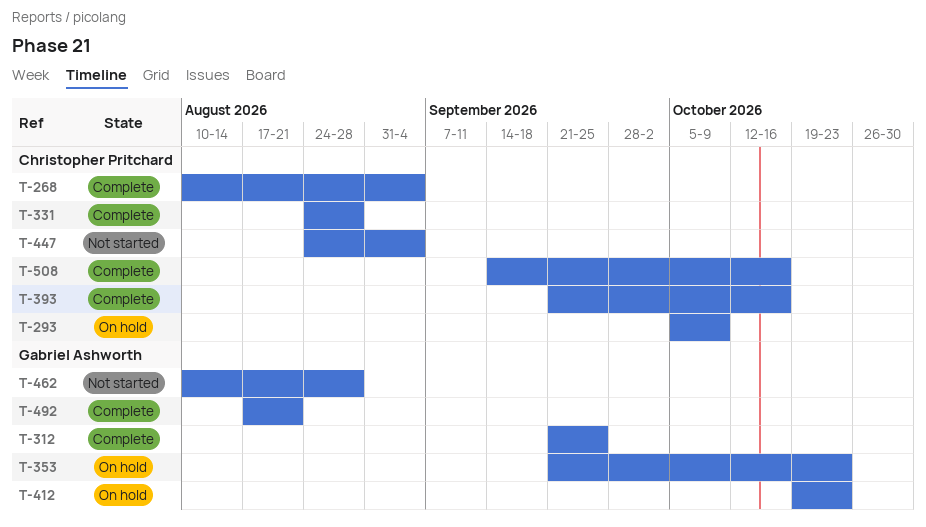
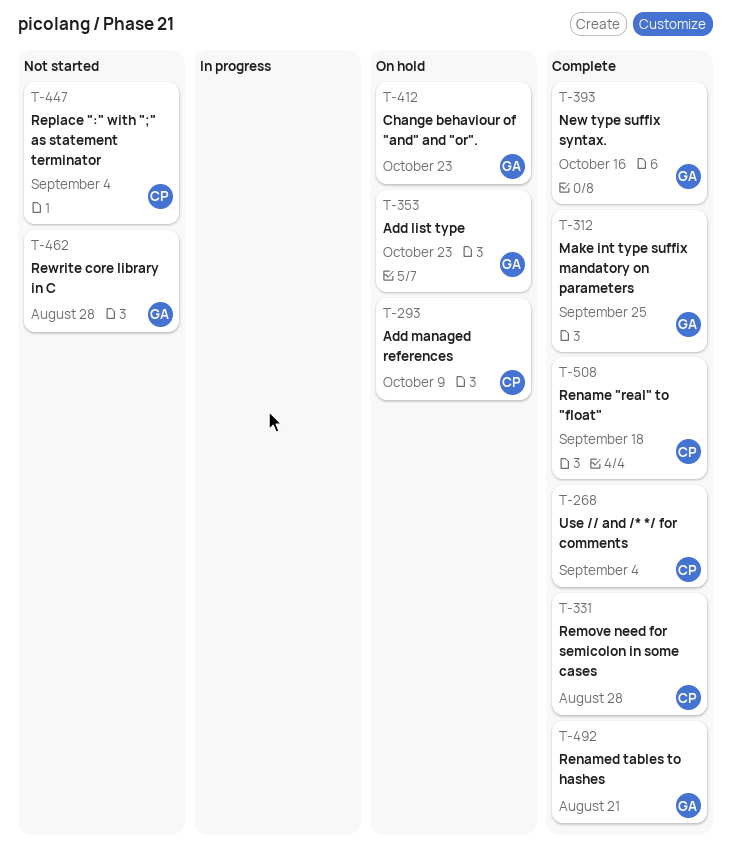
T-393, owner: Christopher Pritchard -> Gabriel Ashworth
T-508, due: Oct 16 -> Sep 18

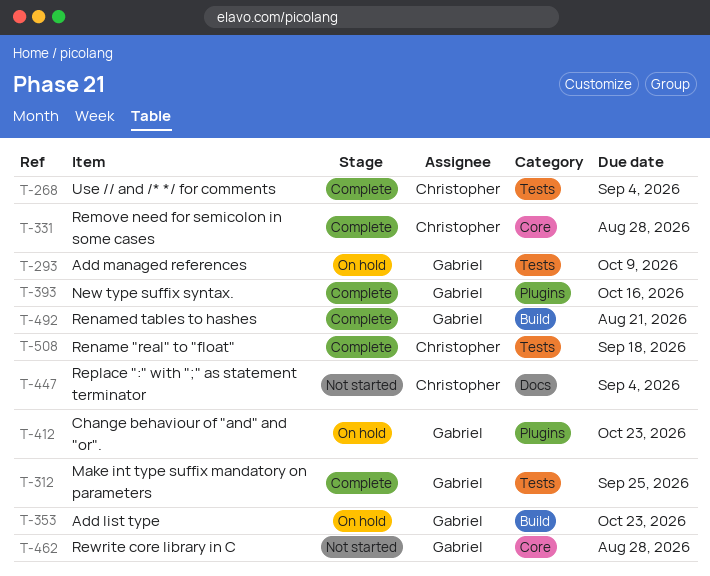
T-293, owner: Christopher -> Gabriel

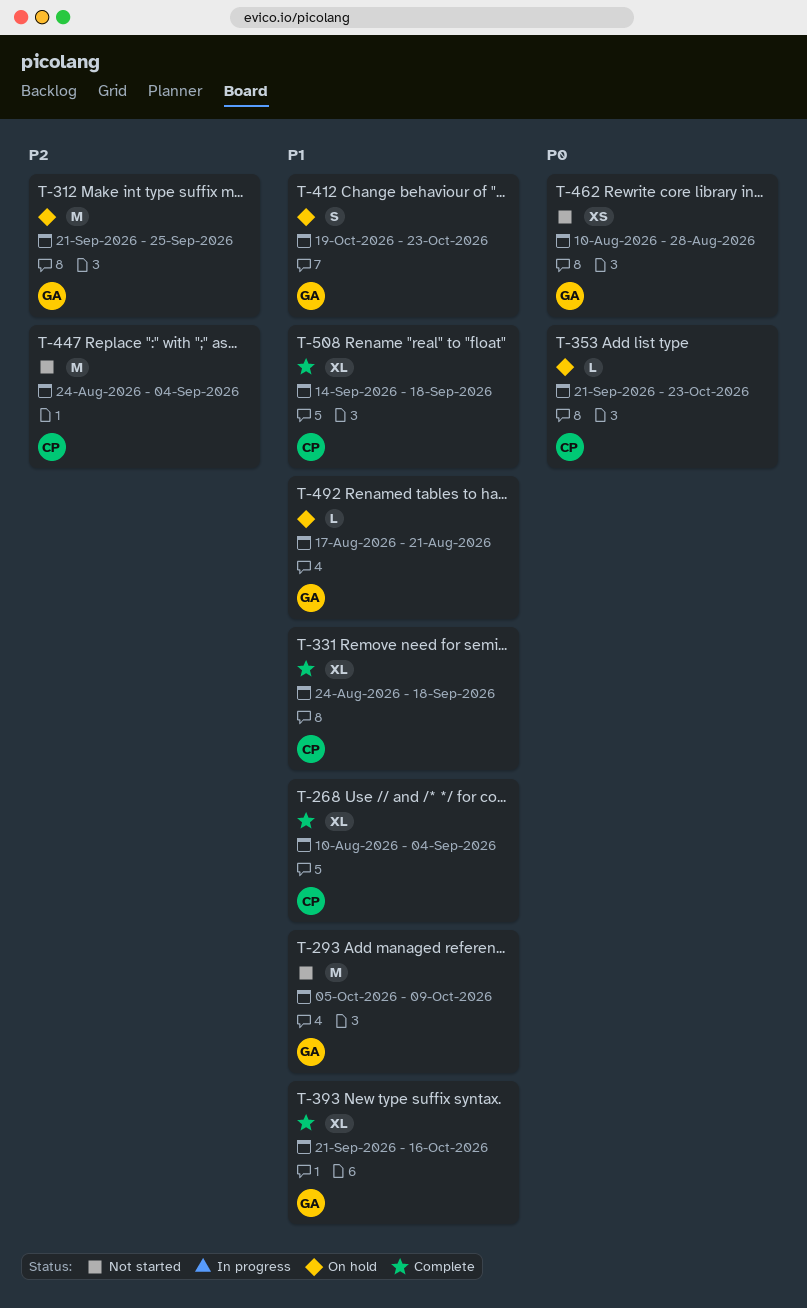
T-293, status: On hold -> Not started
T-312, status: Complete -> On hold
T-331, due: Aug 28 -> Sep 18
T-353, owner: Gabriel -> Christopher
T-492, status: Complete -> On hold

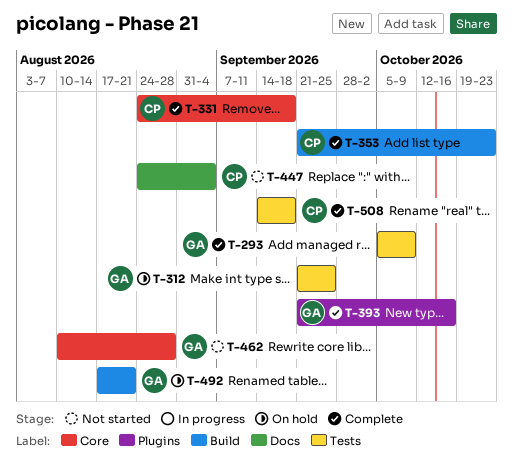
T-268: present -> none
T-293, status: Not started -> Complete
T-353, status: On hold -> Complete
T-412: present -> none

